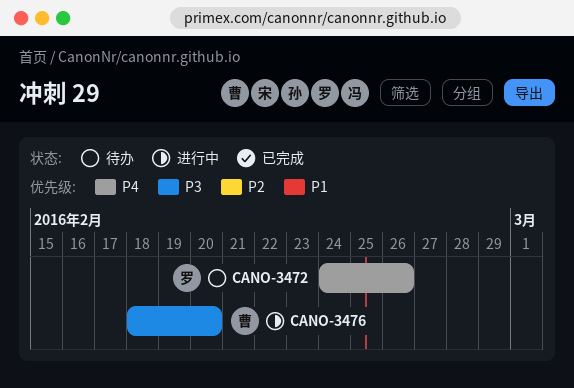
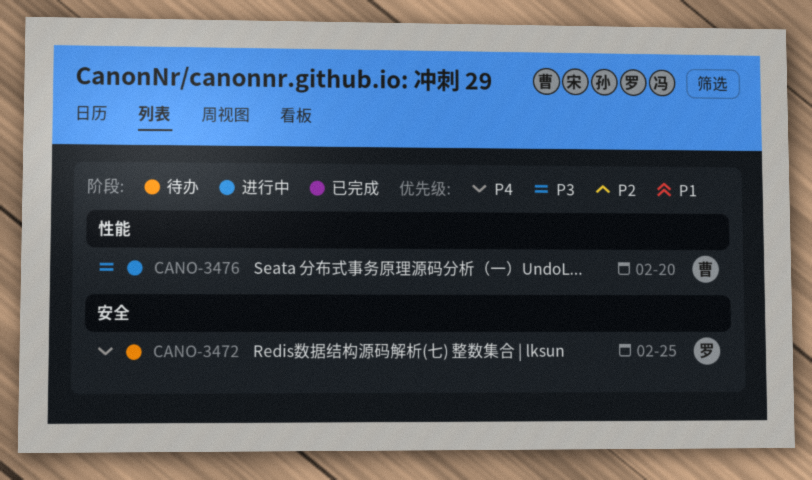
CANO-3472, due: Feb 26 -> Feb 25

